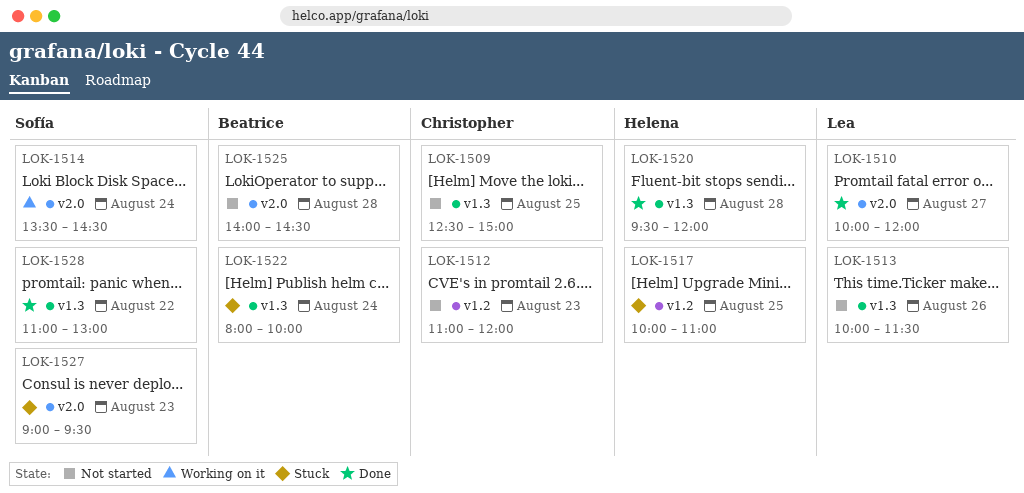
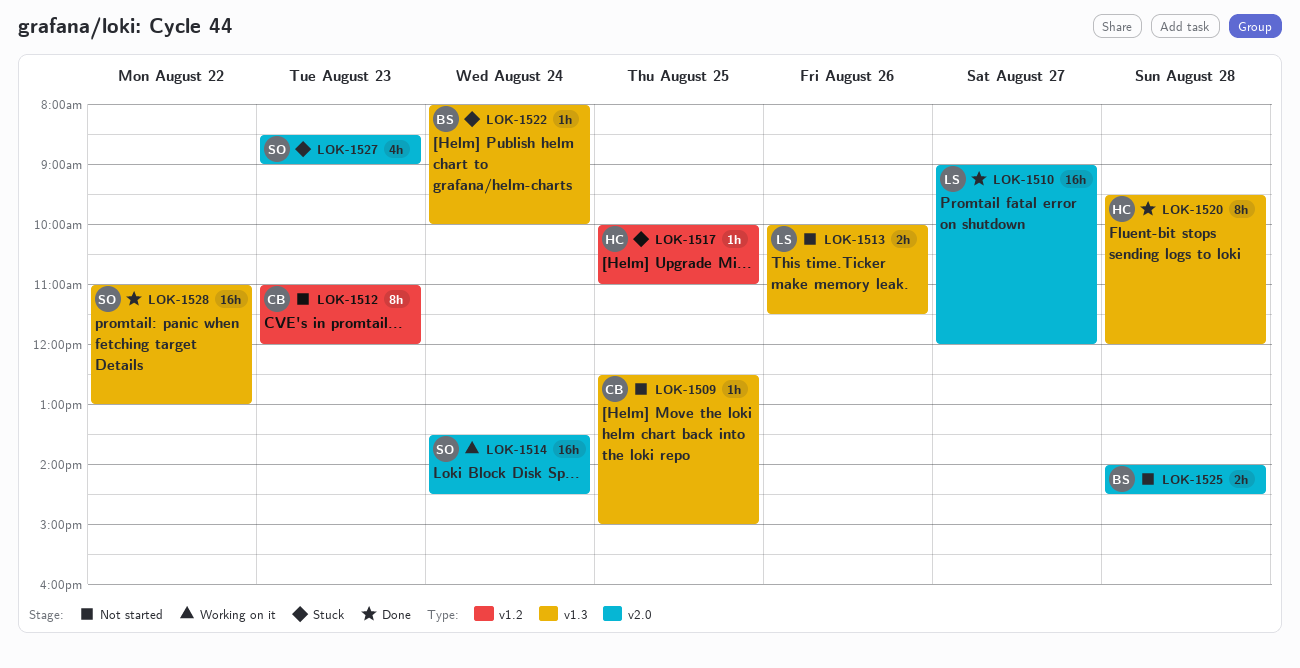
LOK-1510, begins: 10:00 -> 09:00
LOK-1527, begins: 09:00 -> 08:30
LOK-1527, ends: 09:30 -> 09:00

